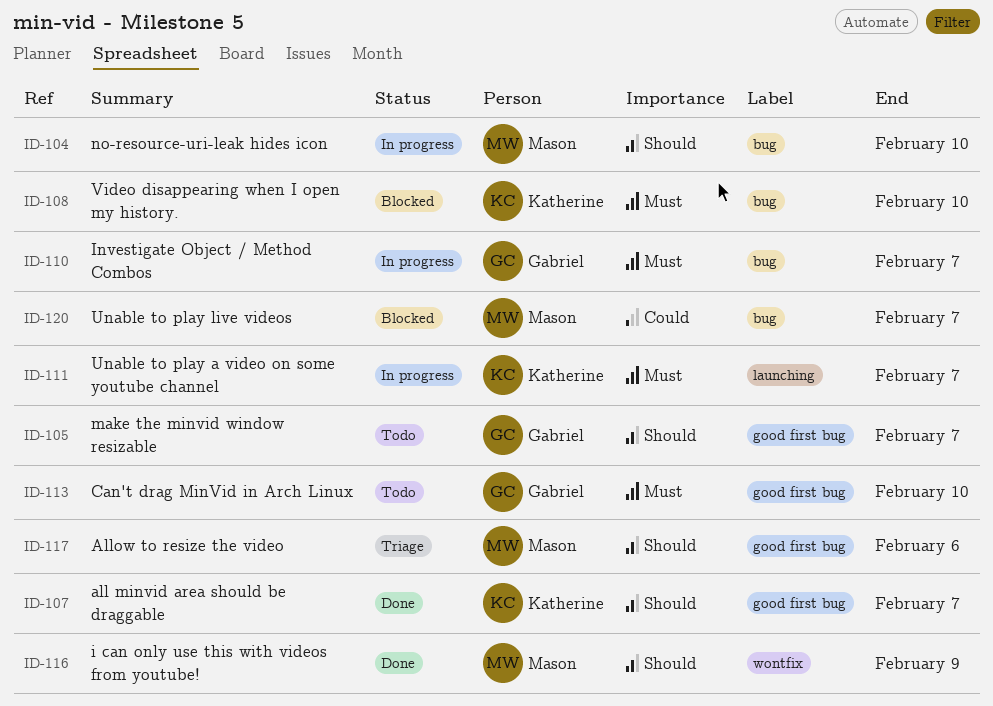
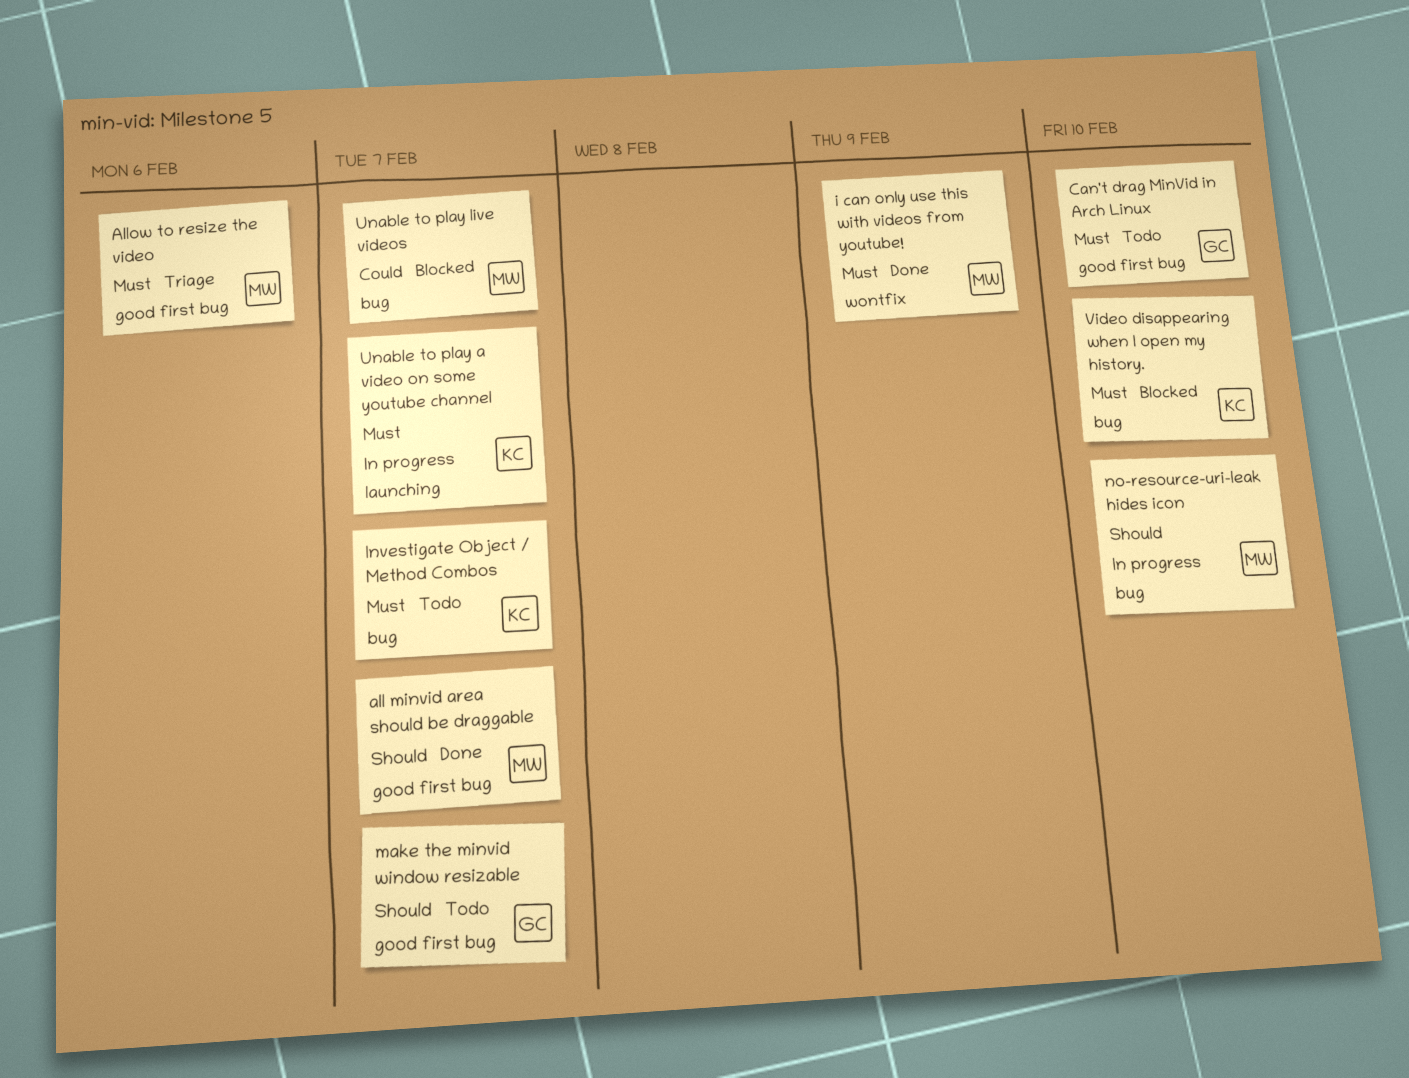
all minvid area should be draggable, owner: Katherine -> Mason
Allow to resize the video, priority: Should -> Must
i can only use this with videos from youtube!, priority: Should -> Must
Investigate Object / Method Combos, status: In progress -> Todo
Investigate Object / Method Combos, owner: Gabriel -> Katherine

